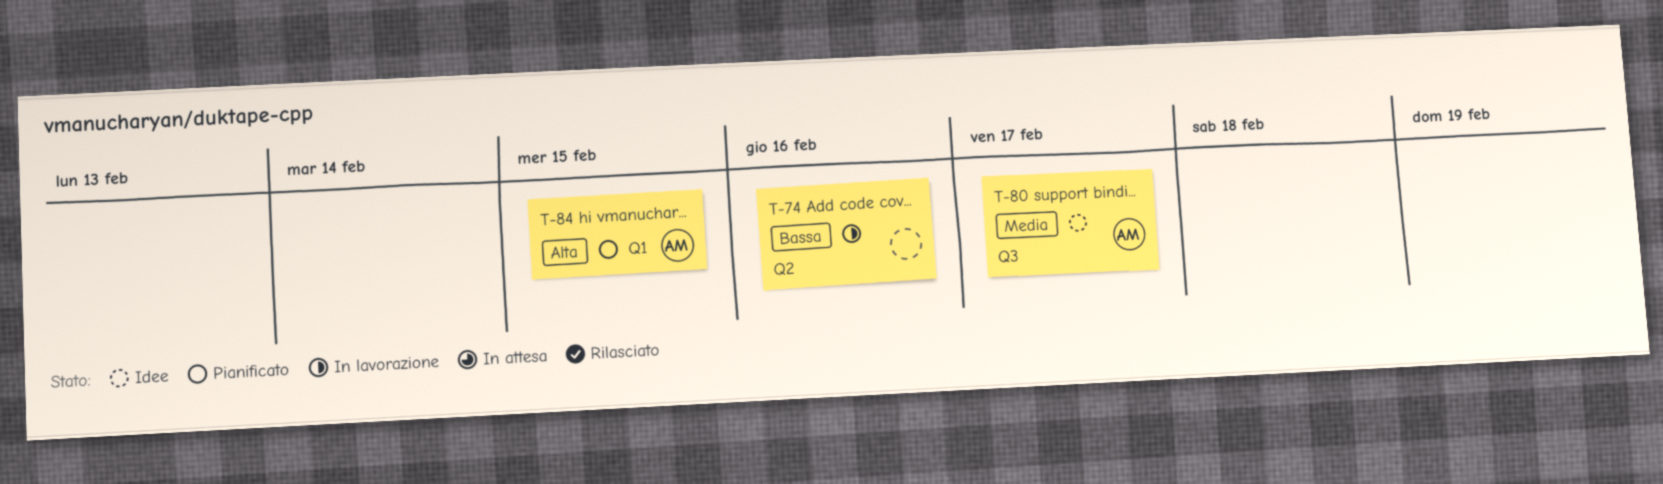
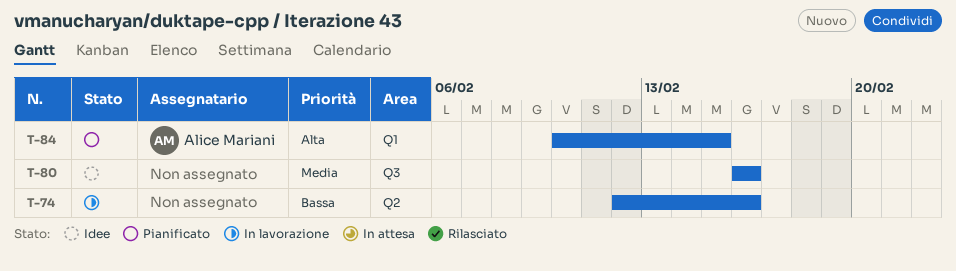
T-80, owner: Alice Mariani -> none
T-80, due: Feb 17 -> Feb 16

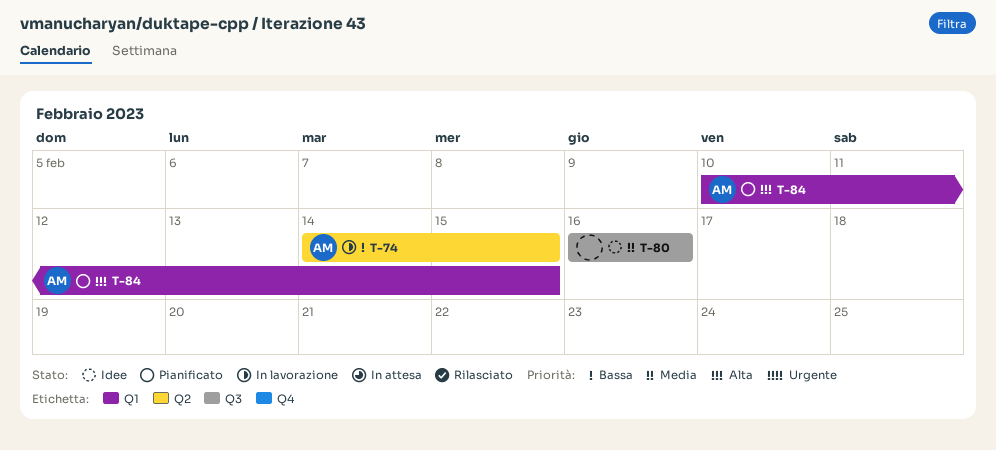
T-74, owner: none -> Alice Mariani
T-74, start: Feb 12 -> Feb 14
T-74, due: Feb 16 -> Feb 15

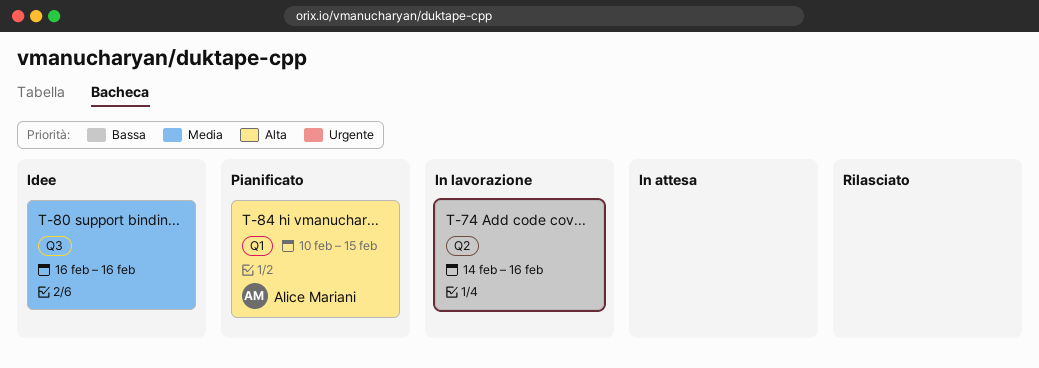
T-74, owner: Alice Mariani -> none
T-74, due: Feb 15 -> Feb 16

